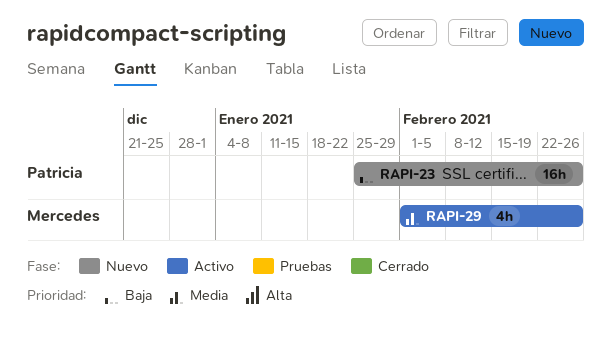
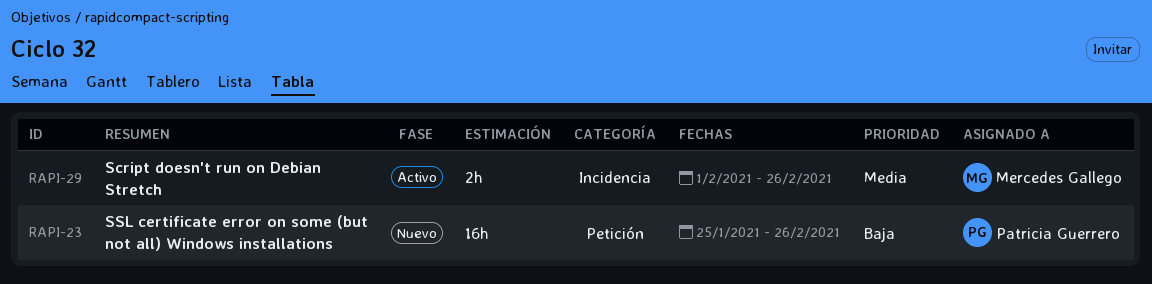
RAPI-29, estimate: 4h -> 2h

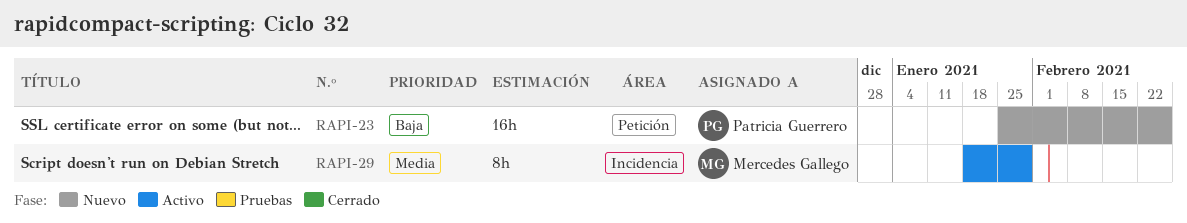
RAPI-29, estimate: 2h -> 8h
RAPI-29, start: Feb 1 -> Jan 18
RAPI-29, due: Feb 26 -> Jan 29

